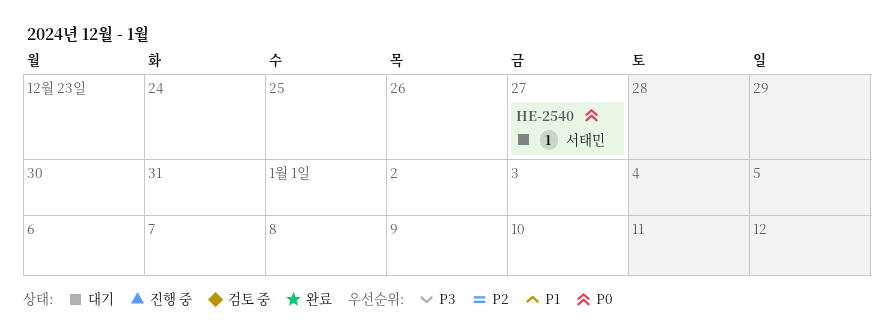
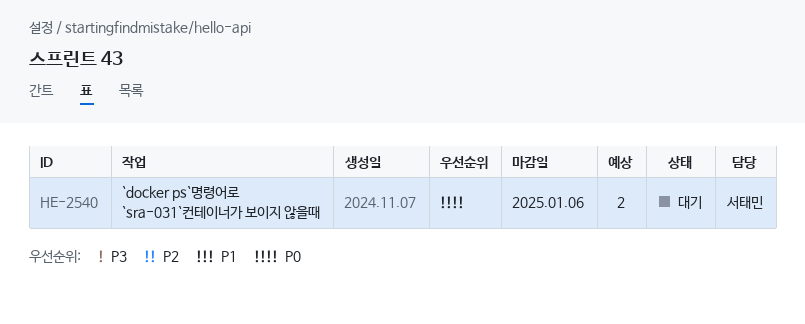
HE-2540, estimate: 1 -> 2
HE-2540, due: Dec 27 -> Jan 6

